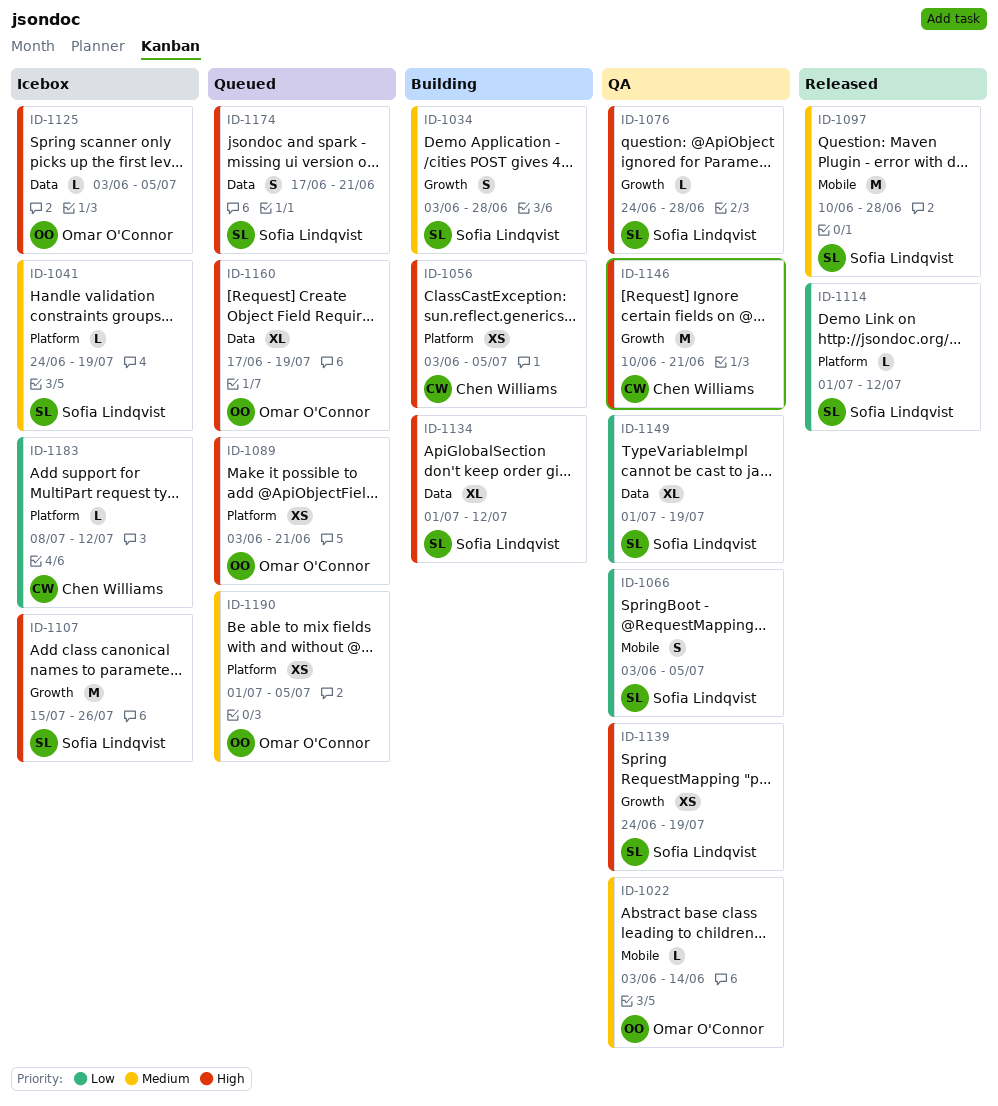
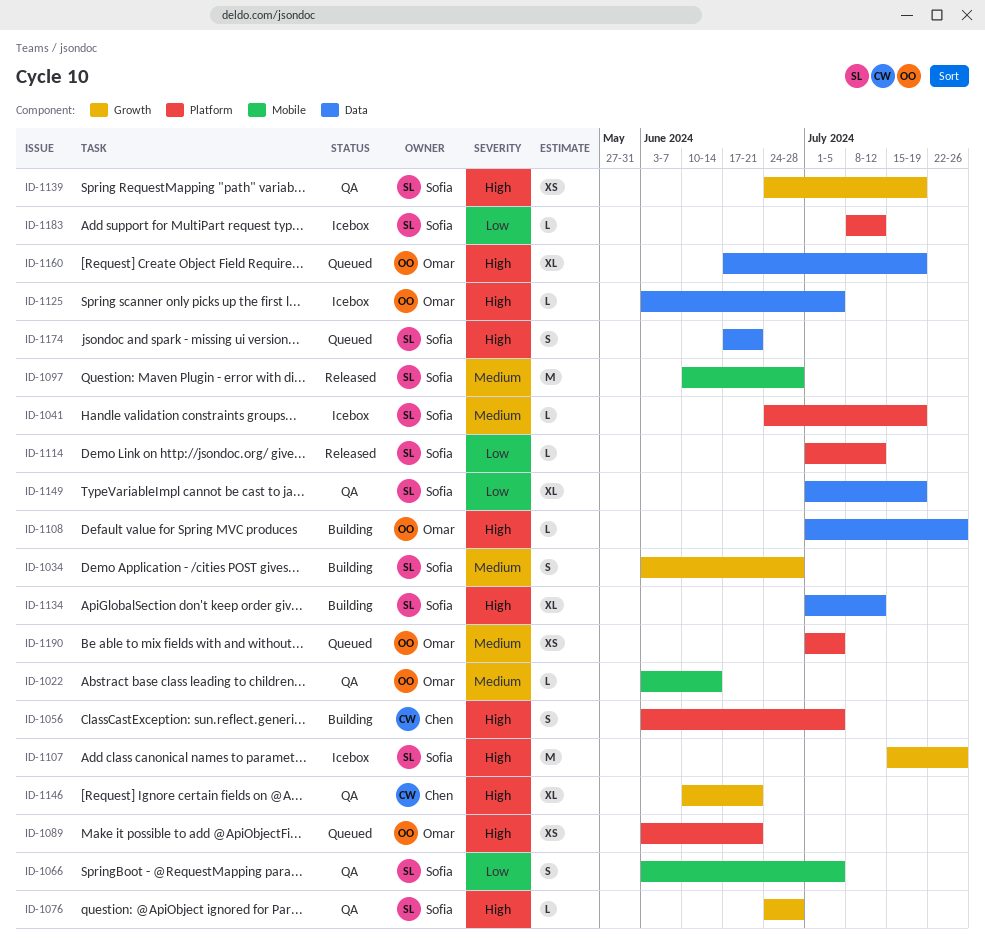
ID-1056, estimate: XS -> S
ID-1108: none -> present
ID-1146, estimate: M -> XL
ID-1183, owner: Chen Williams -> Sofia Lindqvist

